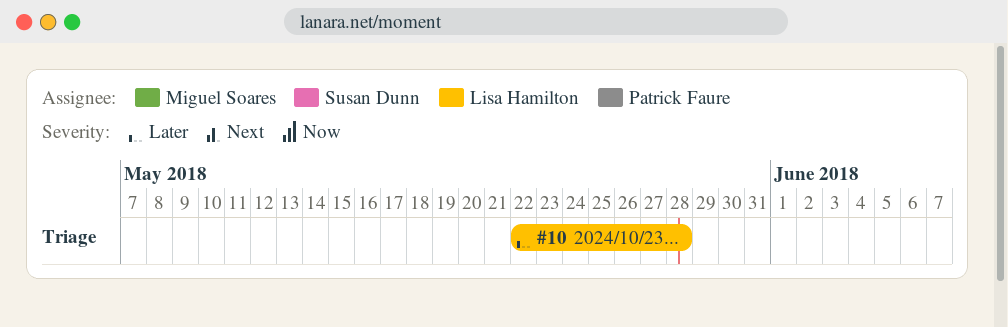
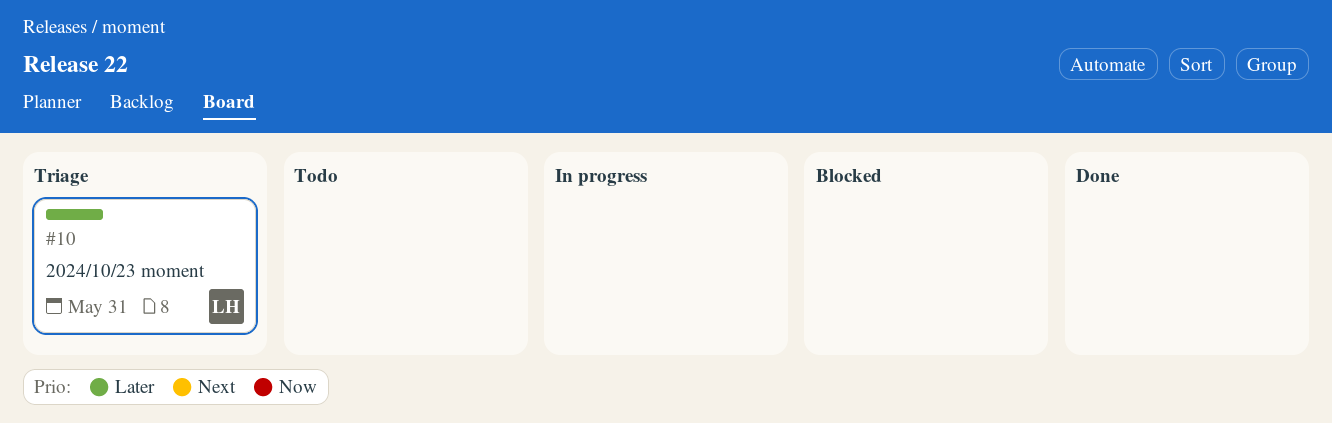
#10, due: May 28 -> May 31

